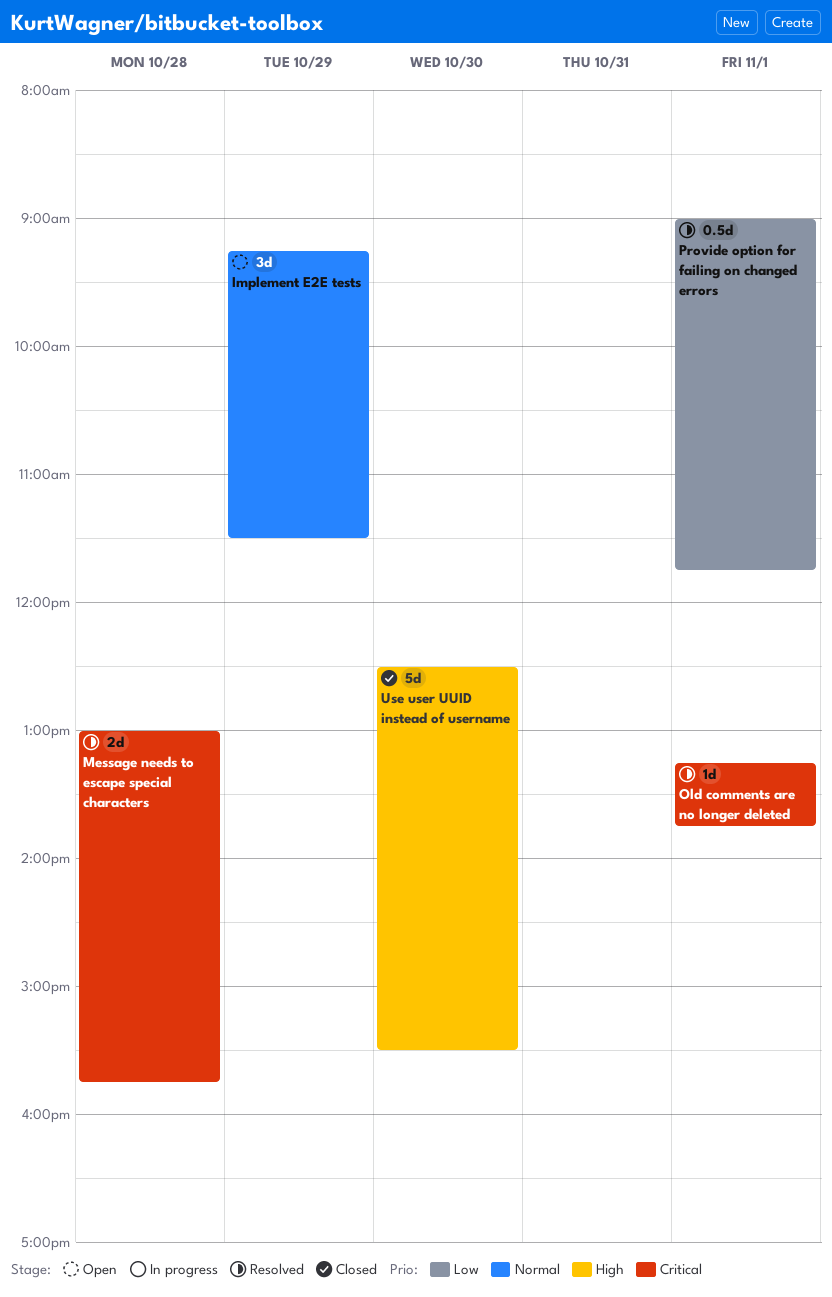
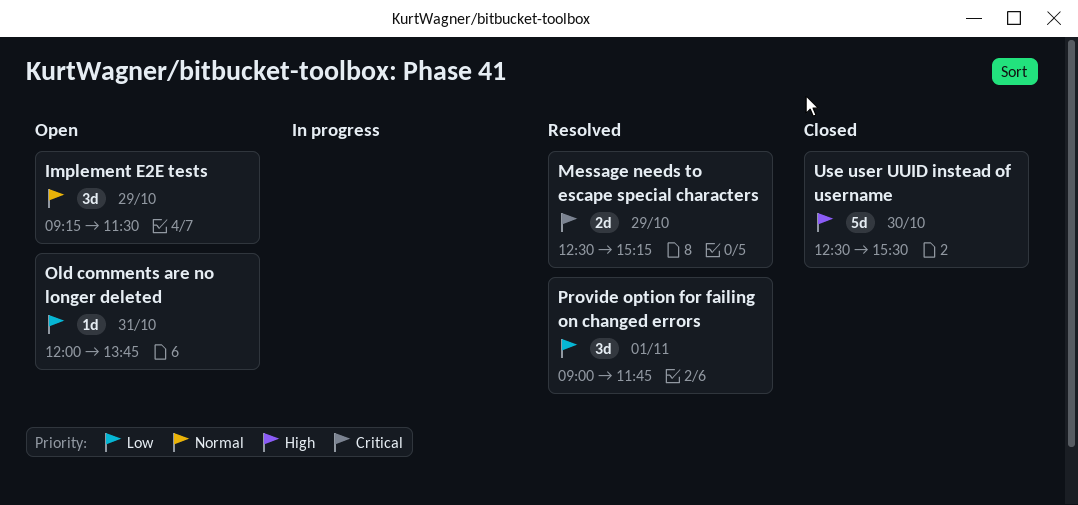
Message needs to escape special characters, day: Oct 28 -> Oct 29
Message needs to escape special characters, begins: 13:00 -> 12:30
Message needs to escape special characters, ends: 15:45 -> 15:15
Old comments are no longer deleted, status: Resolved -> Open
Old comments are no longer deleted, priority: Critical -> Low
Old comments are no longer deleted, day: Nov 1 -> Oct 31
Old comments are no longer deleted, begins: 13:15 -> 12:00
Provide option for failing on changed errors, estimate: 0.5d -> 3d

